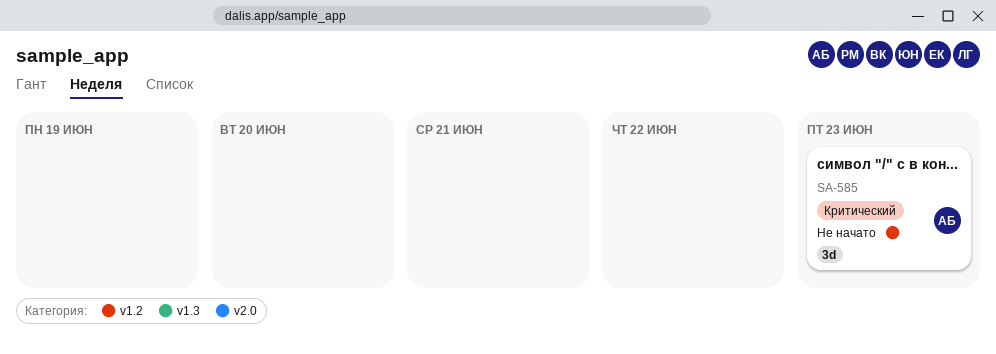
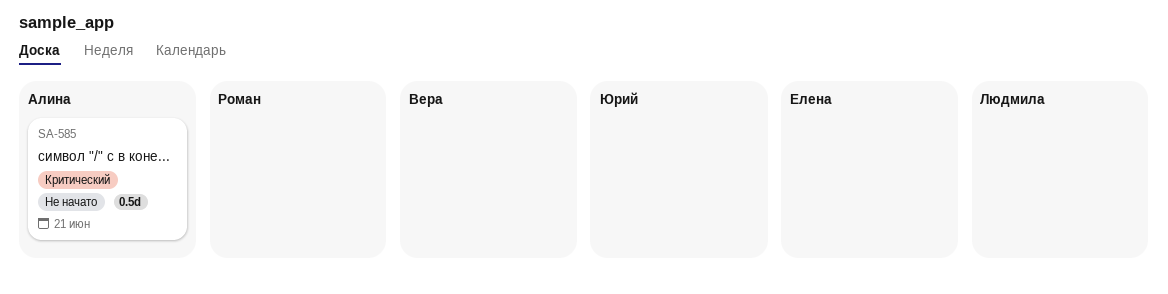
SA-585, estimate: 3d -> 0.5d
SA-585, due: Jun 23 -> Jun 21

